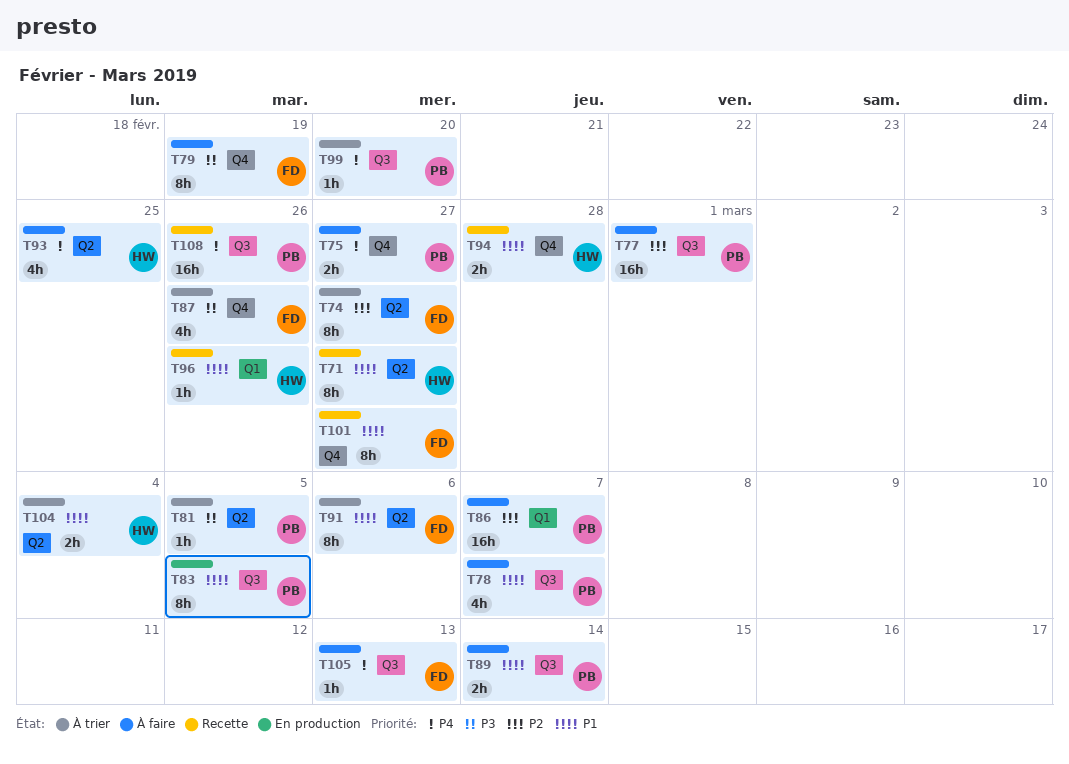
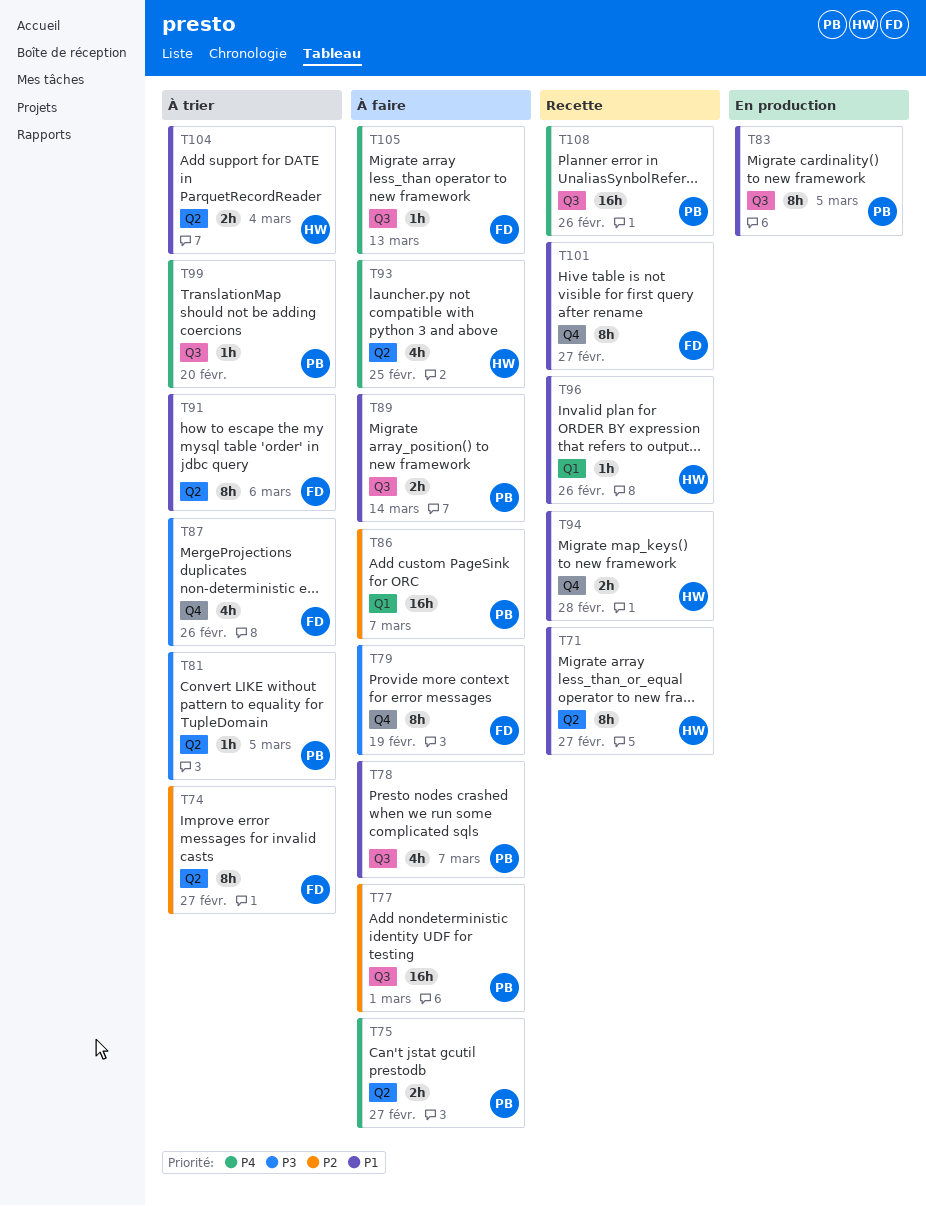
T75, label: Q4 -> Q2

